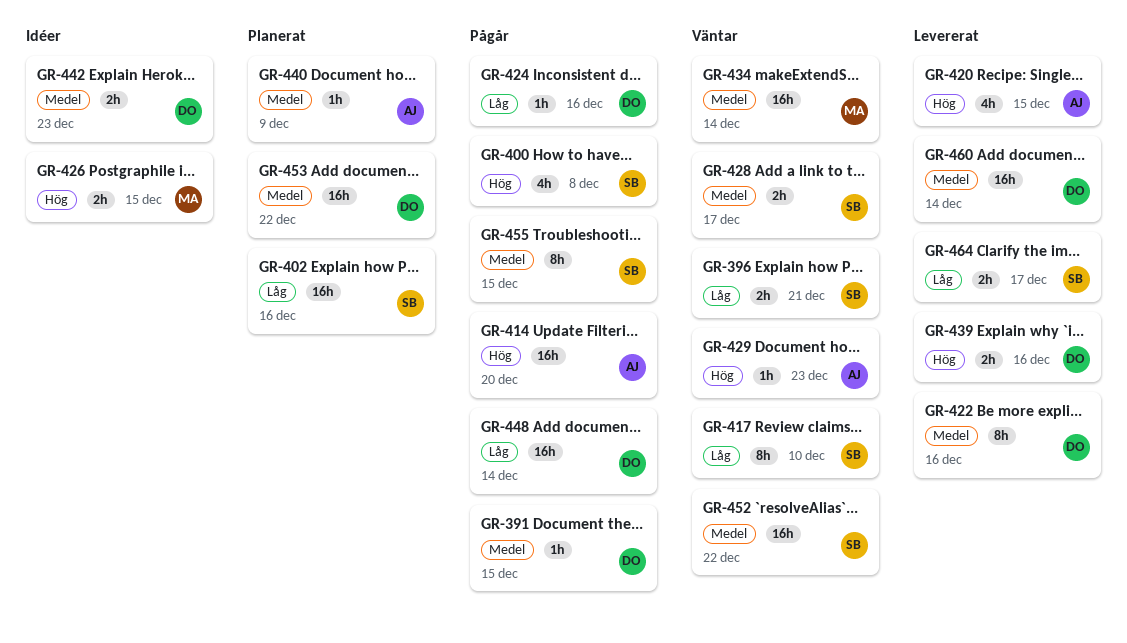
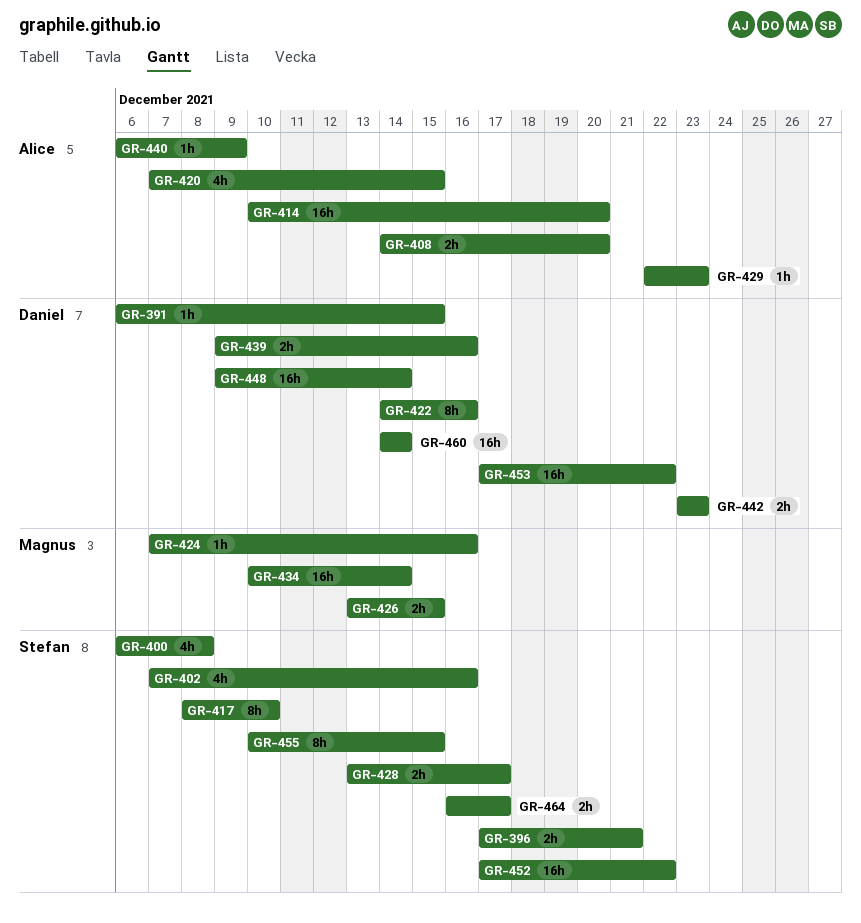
GR-402, estimate: 16h -> 4h
GR-408: none -> present
GR-424, owner: Daniel -> Magnus

